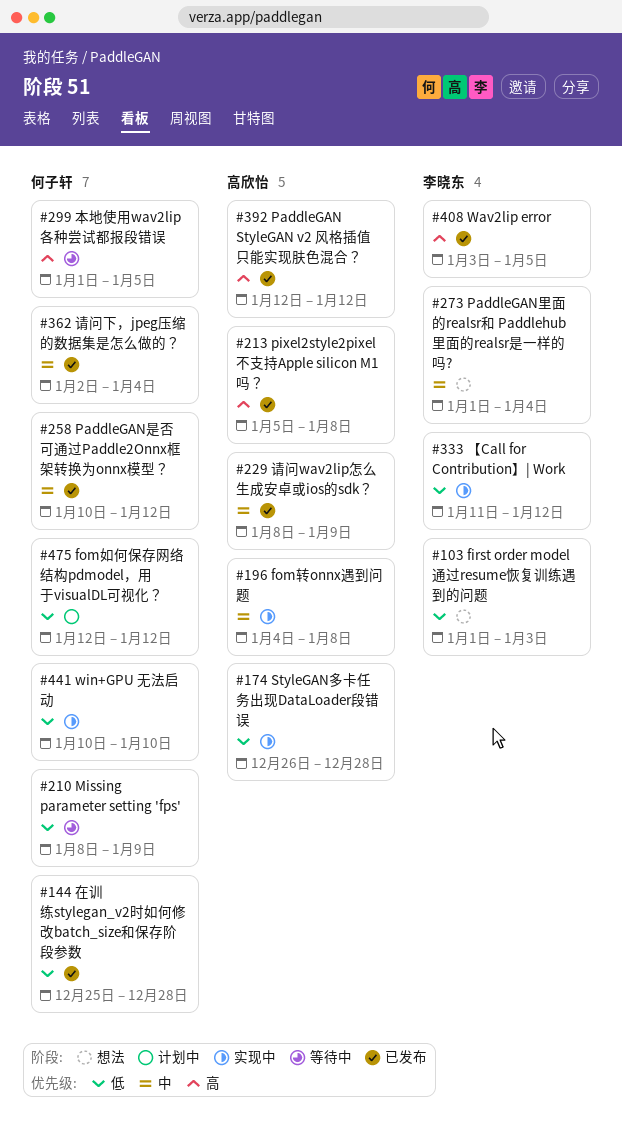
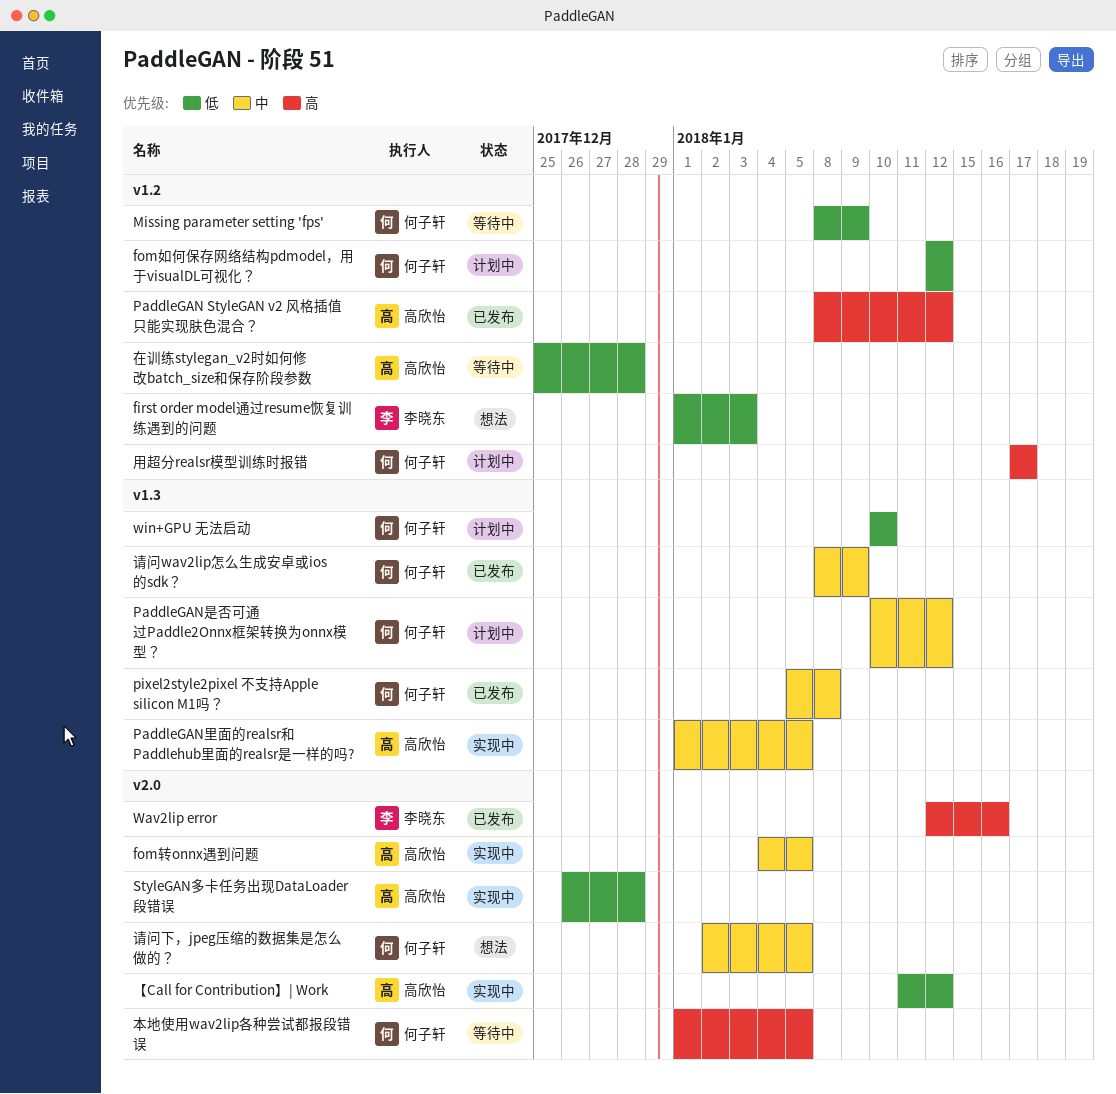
fom转onnx遇到问题, due: Jan 8 -> Jan 5
PaddleGAN StyleGAN v2 风格插值只能实现肤色混合？, start: Jan 12 -> Jan 8
PaddleGAN是否可通过Paddle2Onnx框架转换为onnx模型？, status: 已发布 -> 计划中
PaddleGAN里面的realsr和 Paddlehub里面的realsr是一样的吗?, status: 想法 -> 实现中
PaddleGAN里面的realsr和 Paddlehub里面的realsr是一样的吗?, owner: 李晓东 -> 高欣怡
PaddleGAN里面的realsr和 Paddlehub里面的realsr是一样的吗?, due: Jan 4 -> Jan 5
pixel2style2pixel 不支持Apple silicon M1吗？, owner: 高欣怡 -> 何子轩
pixel2style2pixel 不支持Apple silicon M1吗？, priority: 高 -> 中
Wav2lip error, start: Jan 3 -> Jan 12
Wav2lip error, due: Jan 5 -> Jan 16
win+GPU 无法启动, status: 实现中 -> 计划中
【Call for Contribution】| Work, owner: 李晓东 -> 高欣怡
在训练stylegan_v2时如何修改batch_size和保存阶段参数, status: 已发布 -> 等待中
在训练stylegan_v2时如何修改batch_size和保存阶段参数, owner: 何子轩 -> 高欣怡
用超分realsr模型训练时报错: none -> present
请问wav2lip怎么生成安卓或ios的sdk？, owner: 高欣怡 -> 何子轩
请问下，jpeg压缩的数据集是怎么做的？, status: 已发布 -> 想法
请问下，jpeg压缩的数据集是怎么做的？, due: Jan 4 -> Jan 5

